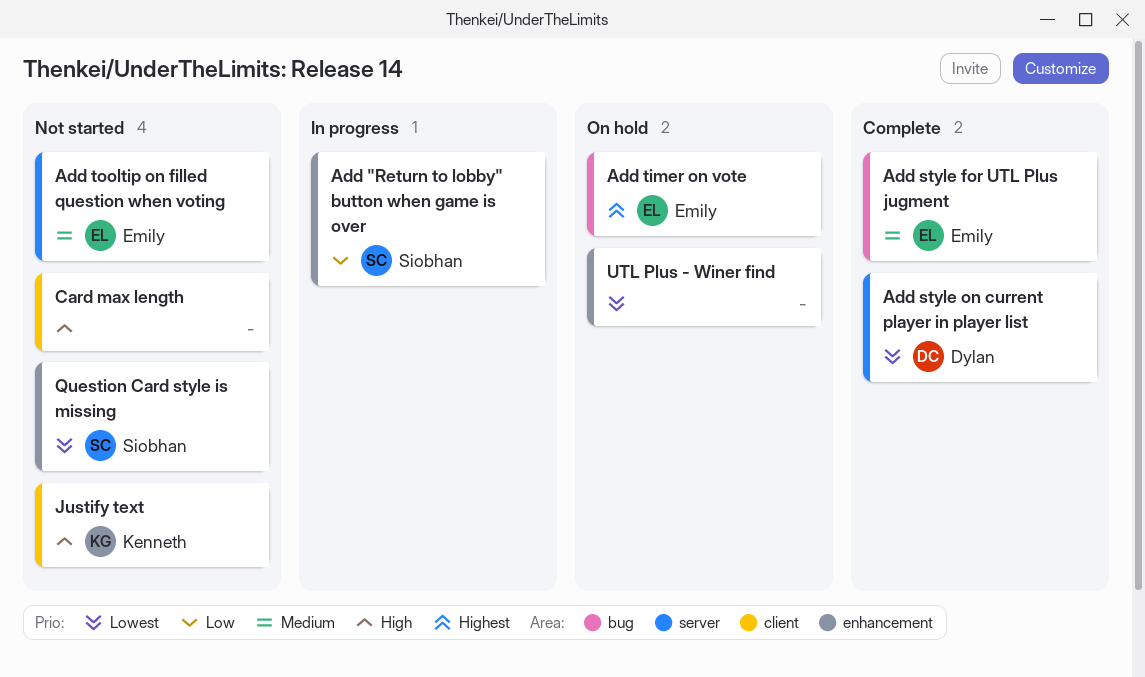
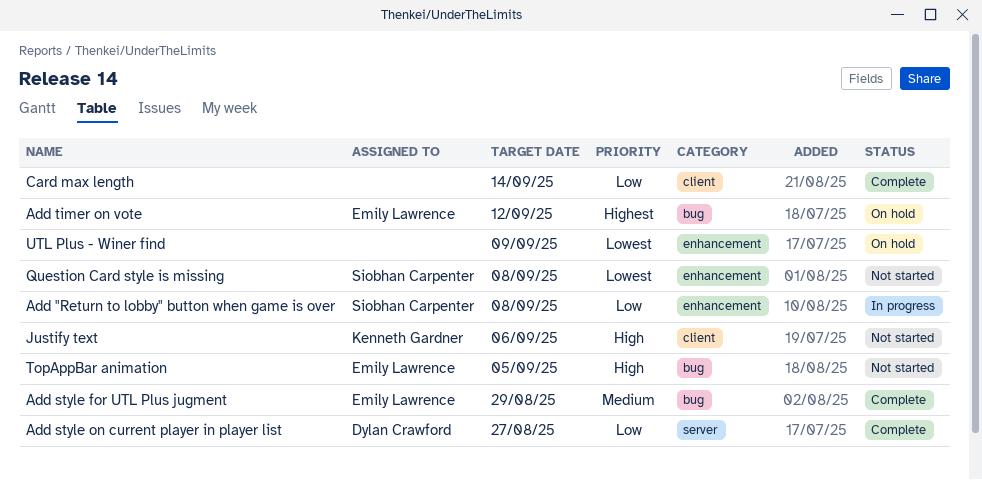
Add style on current player in player list, priority: Lowest -> Low
Add tooltip on filled question when voting: present -> none
Card max length, status: Not started -> Complete
Card max length, priority: High -> Low
TopAppBar animation: none -> present

